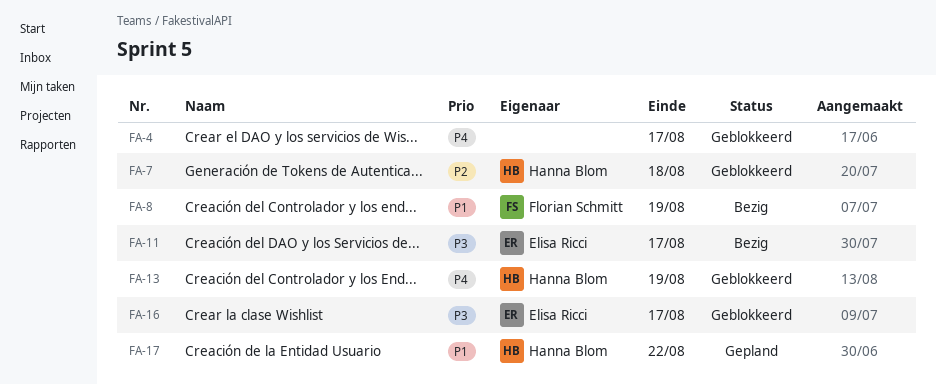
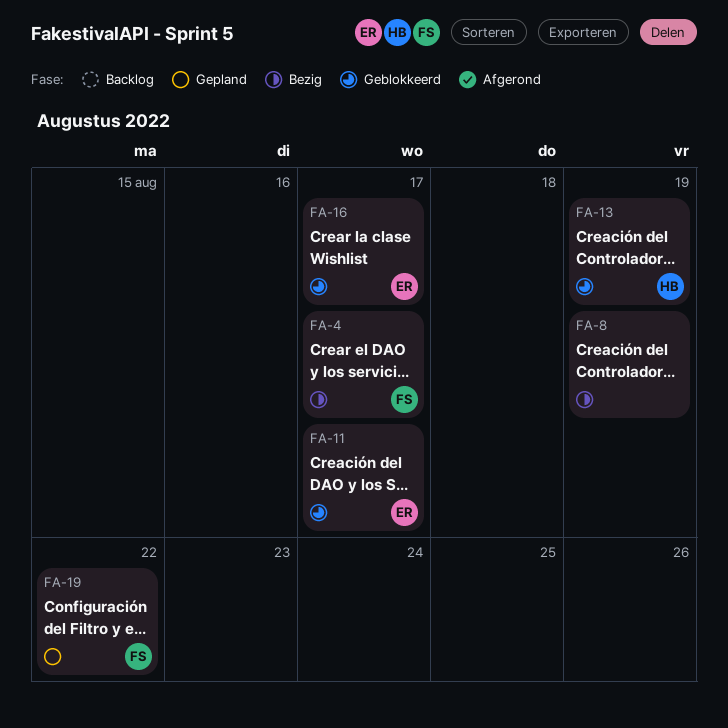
FA-4, status: Geblokkeerd -> Bezig
FA-4, owner: none -> Florian Schmitt
FA-7: present -> none
FA-8, owner: Florian Schmitt -> none
FA-11, status: Bezig -> Geblokkeerd
FA-17: present -> none
FA-19: none -> present

